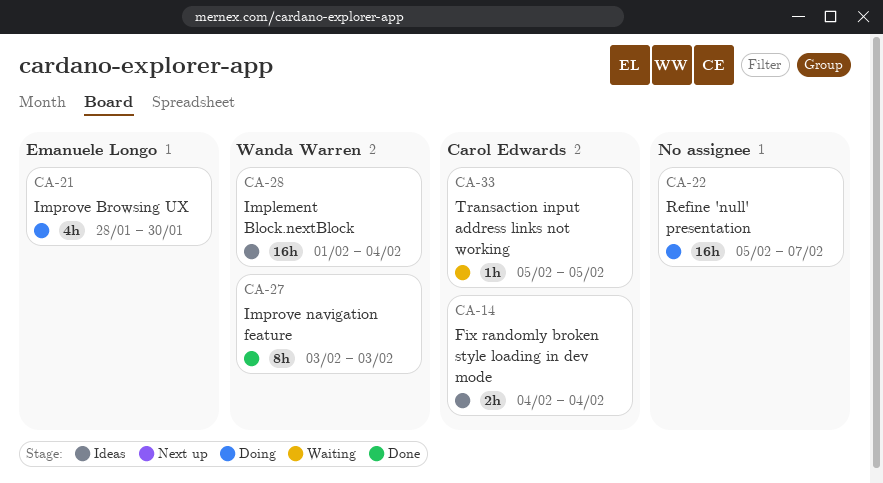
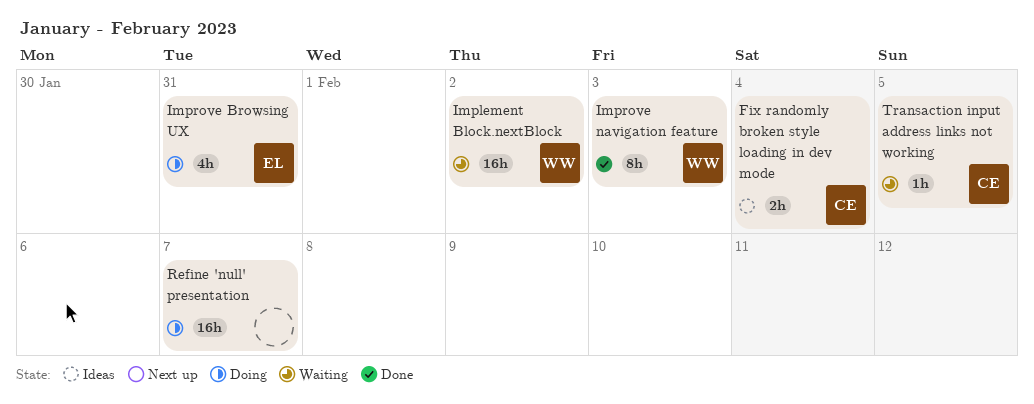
Implement Block.nextBlock, status: Ideas -> Waiting
Implement Block.nextBlock, due: Feb 4 -> Feb 2
Improve Browsing UX, due: Jan 30 -> Jan 31

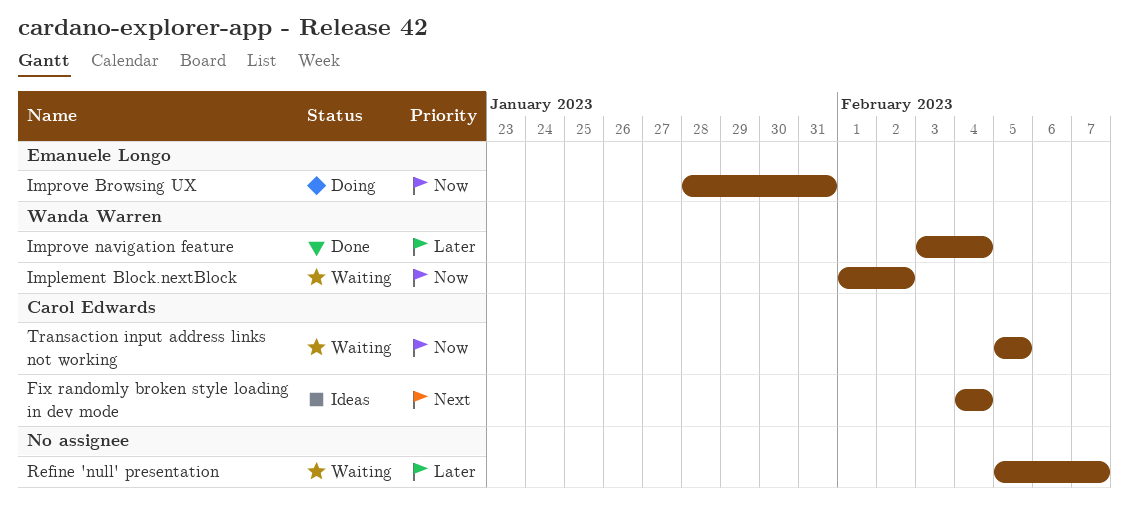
Improve navigation feature, due: Feb 3 -> Feb 4
Refine 'null' presentation, status: Doing -> Waiting

